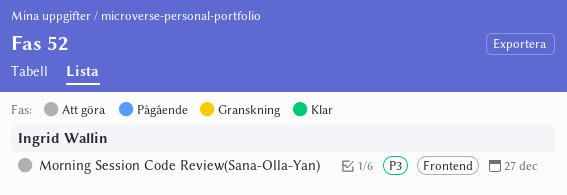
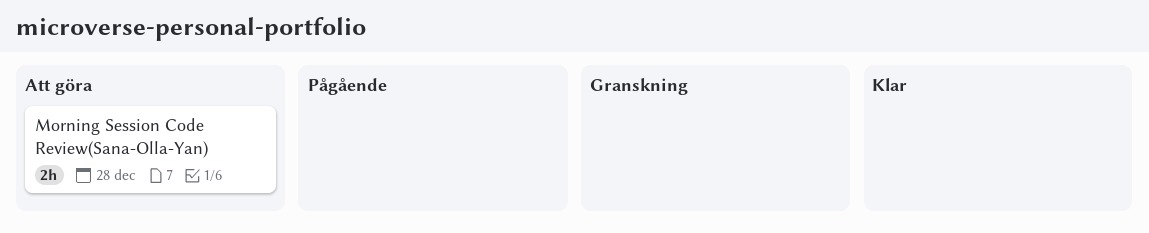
Morning Session Code Review(Sana-Olla-Yan), due: Dec 27 -> Dec 28

